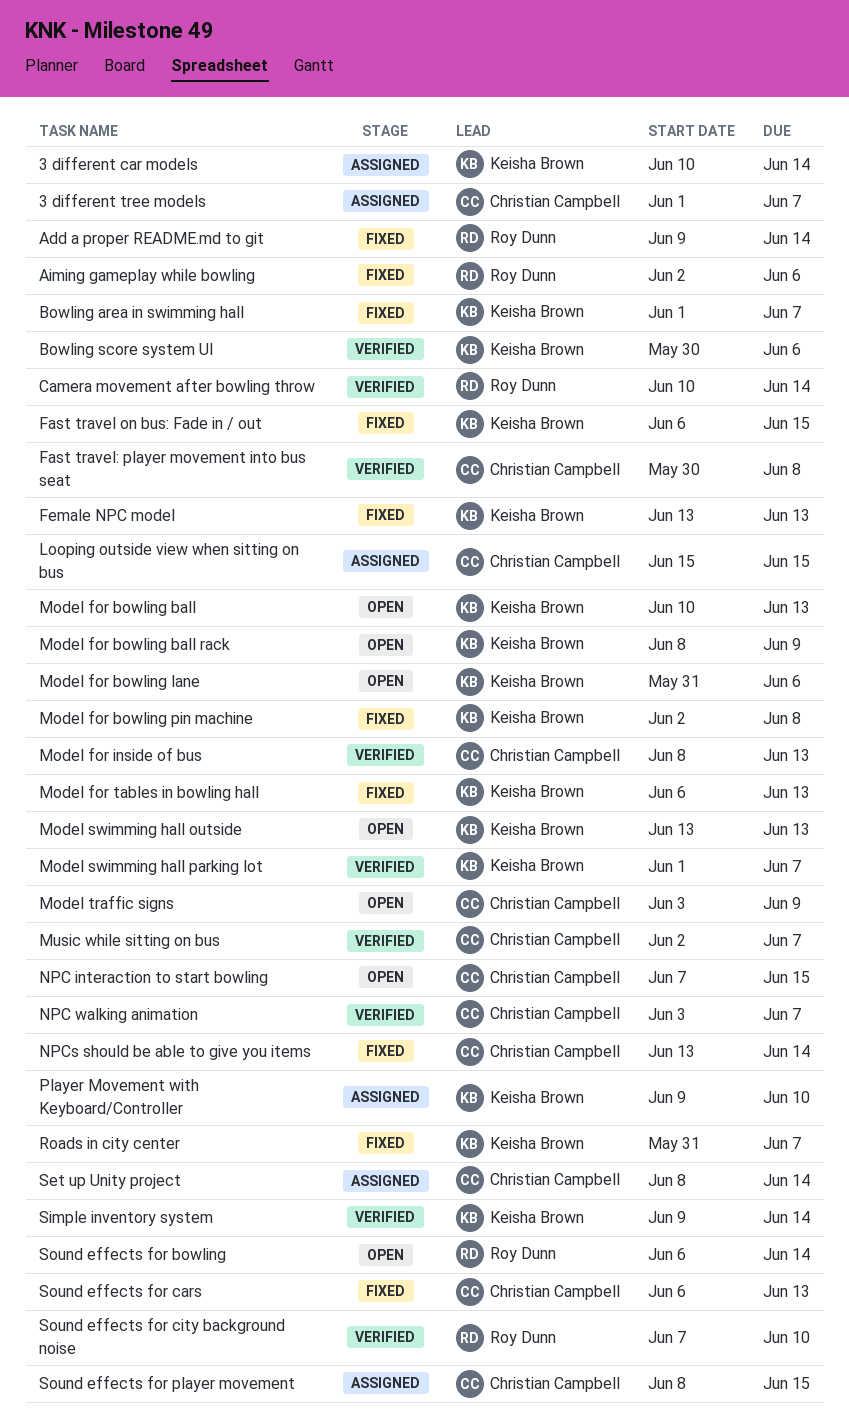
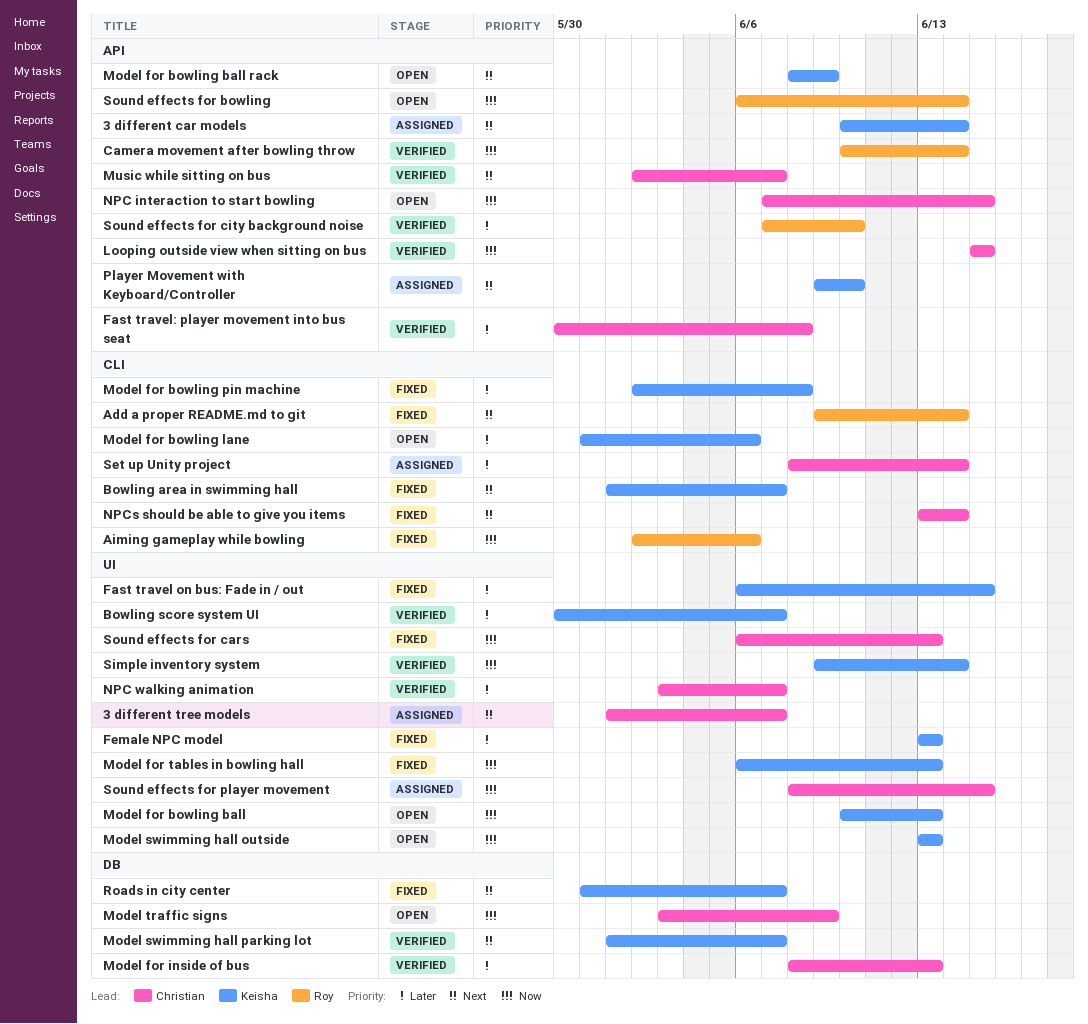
Bowling score system UI, due: Jun 6 -> Jun 7
Looping outside view when sitting on bus, status: Assigned -> Verified

